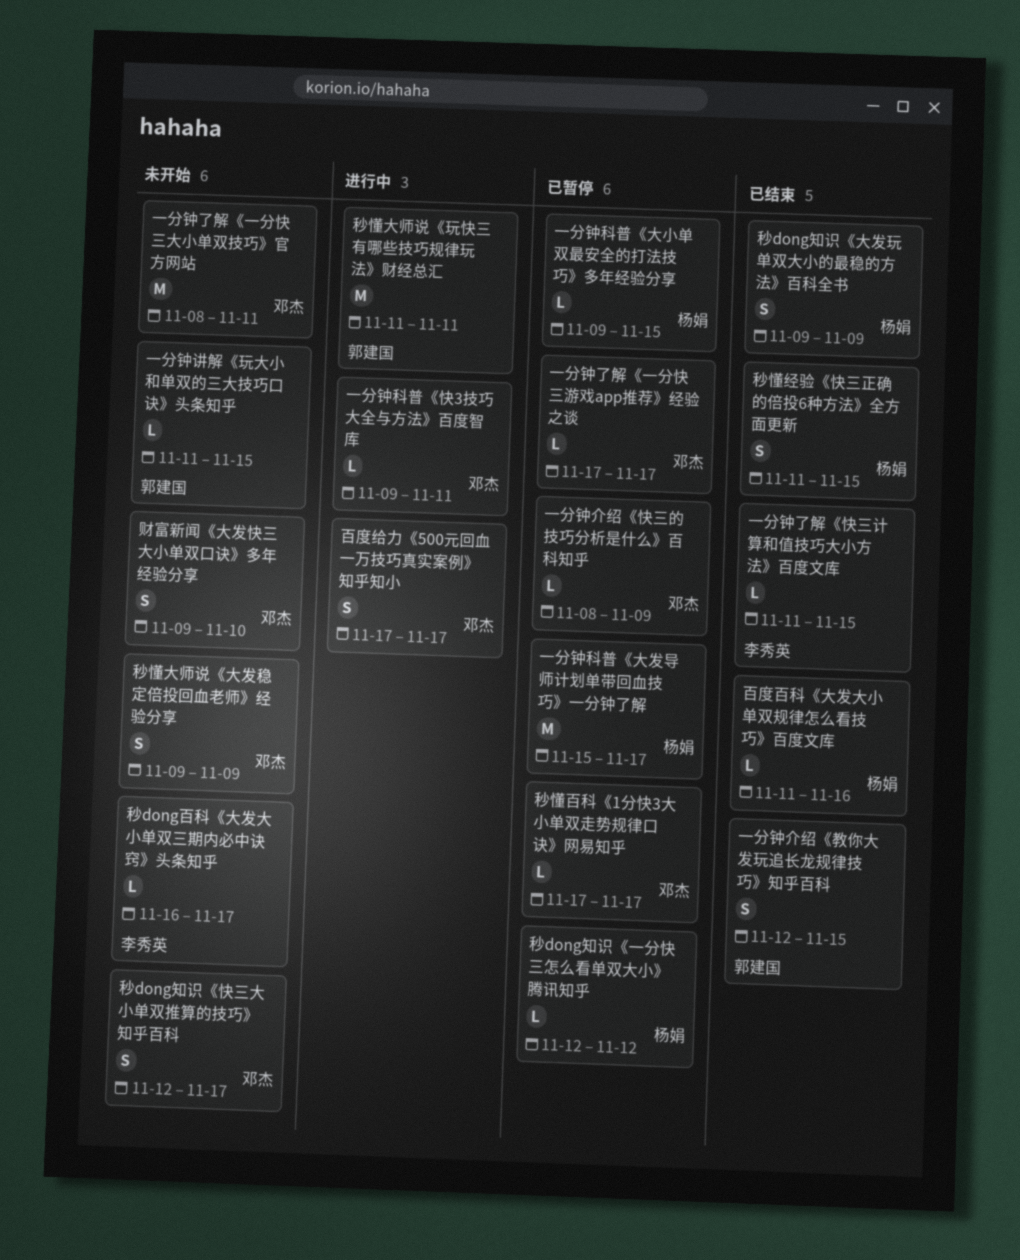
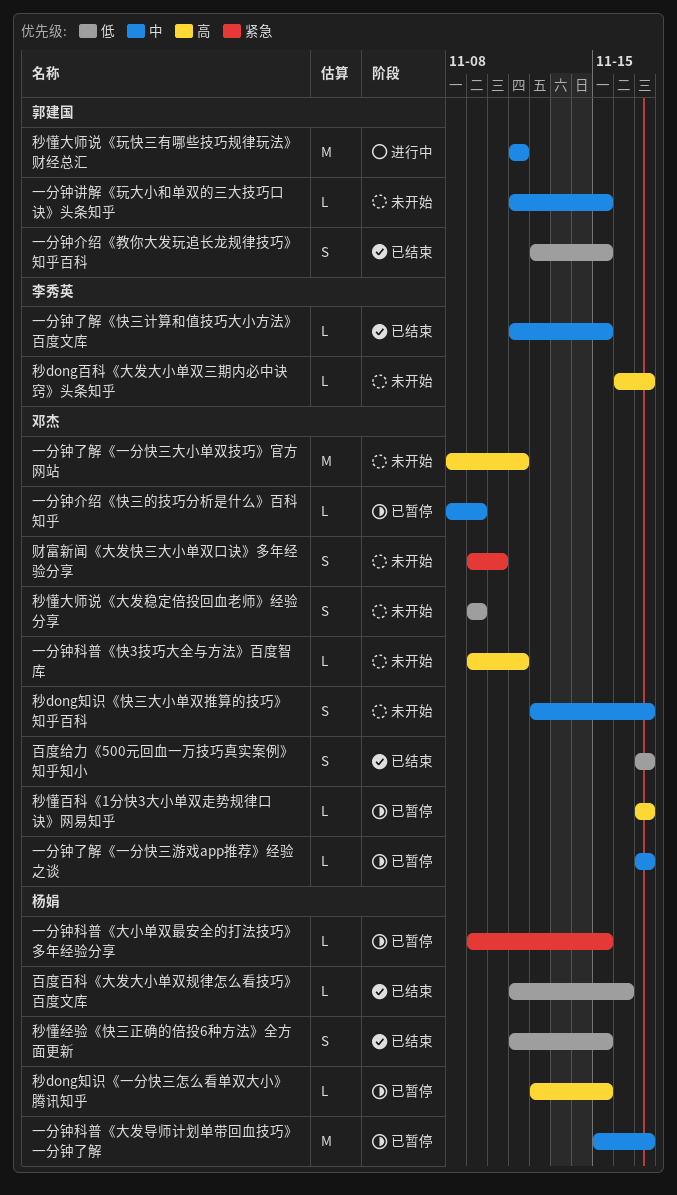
一分钟科普《快3技巧大全与方法》百度智库, status: 进行中 -> 未开始
百度给力《500元回血一万技巧真实案例》知乎知小, status: 进行中 -> 已结束
秒dong知识《一分快三怎么看单双大小》腾讯知乎, due: Nov 12 -> Nov 15
秒dong知识《大发玩单双大小的最稳的方法》百科全书: present -> none

